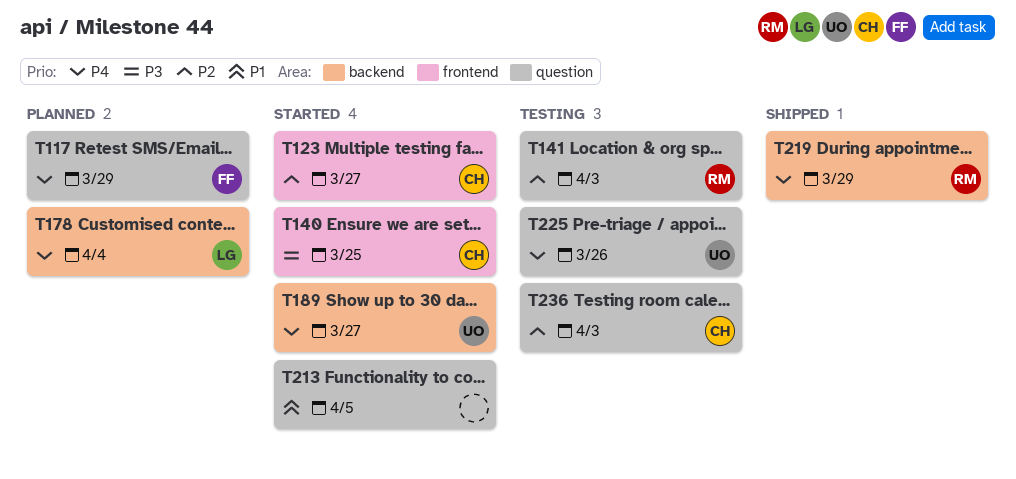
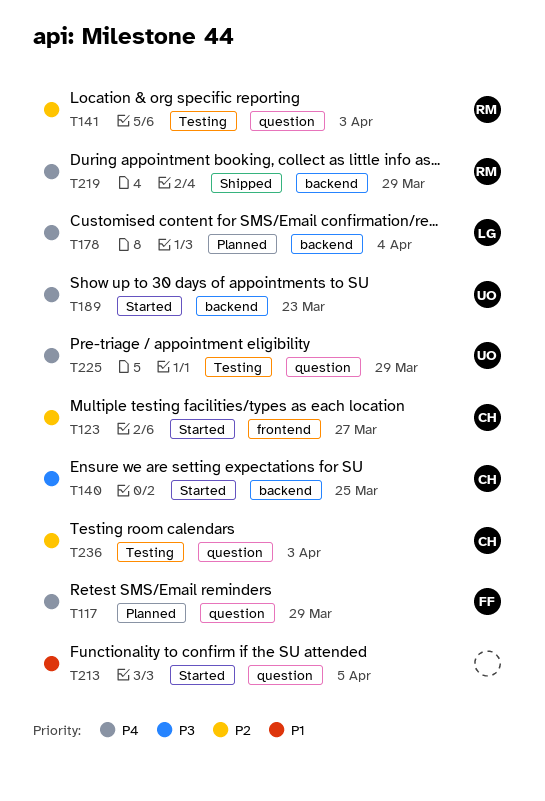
T140, label: frontend -> backend
T189, due: Mar 27 -> Mar 23
T225, due: Mar 26 -> Mar 29

